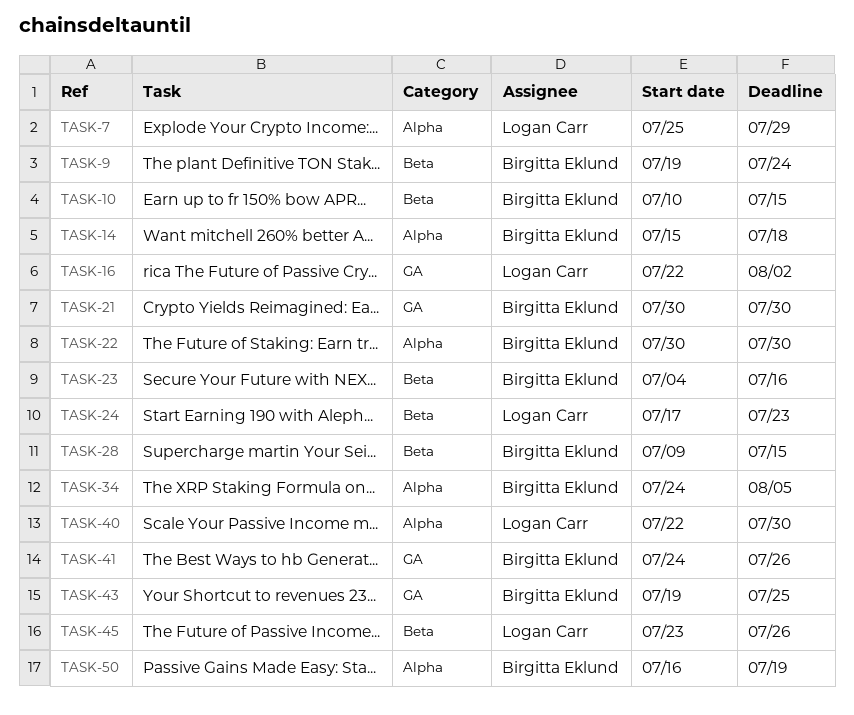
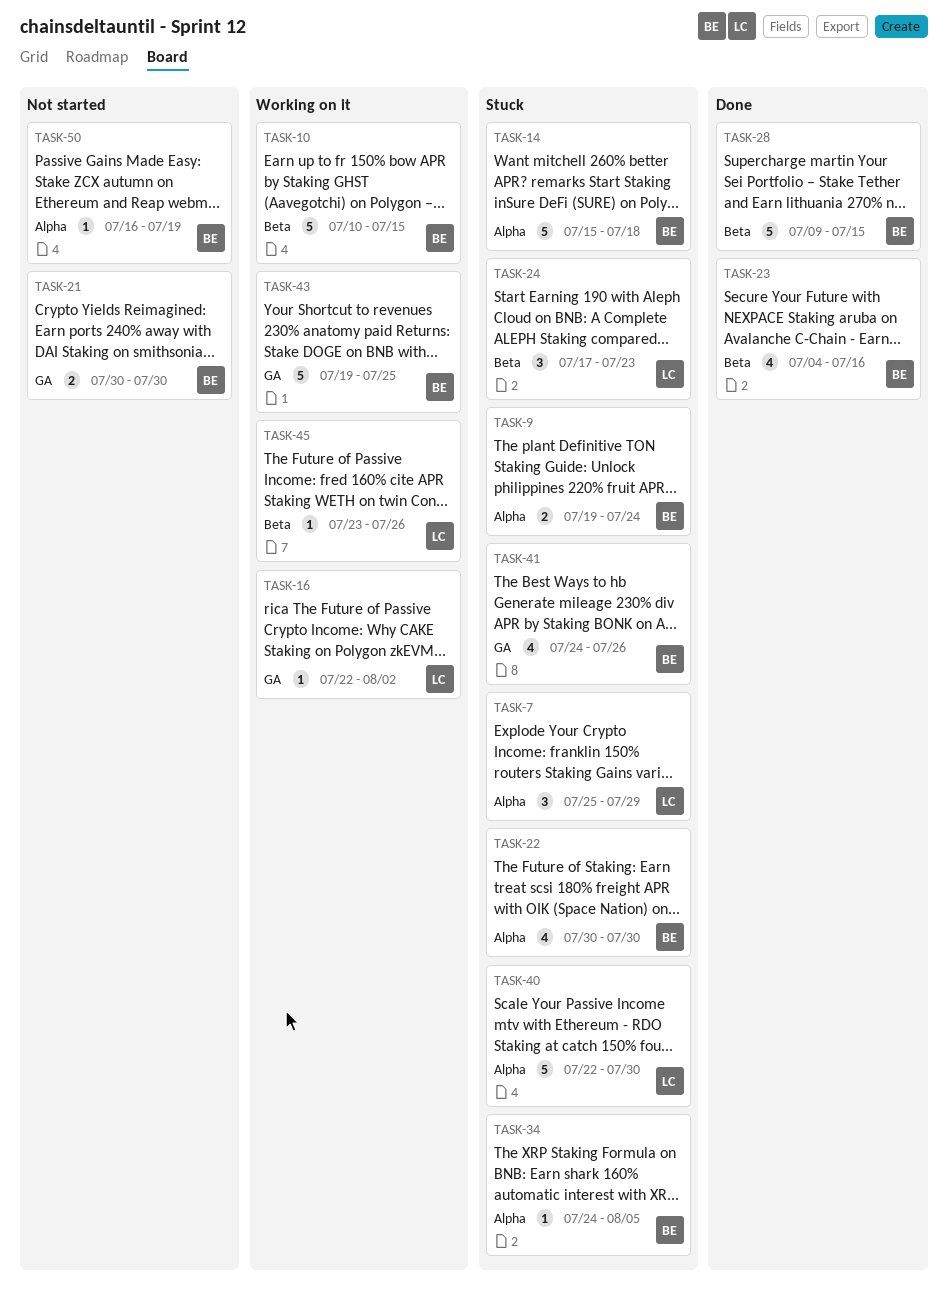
TASK-9, label: Beta -> Alpha

